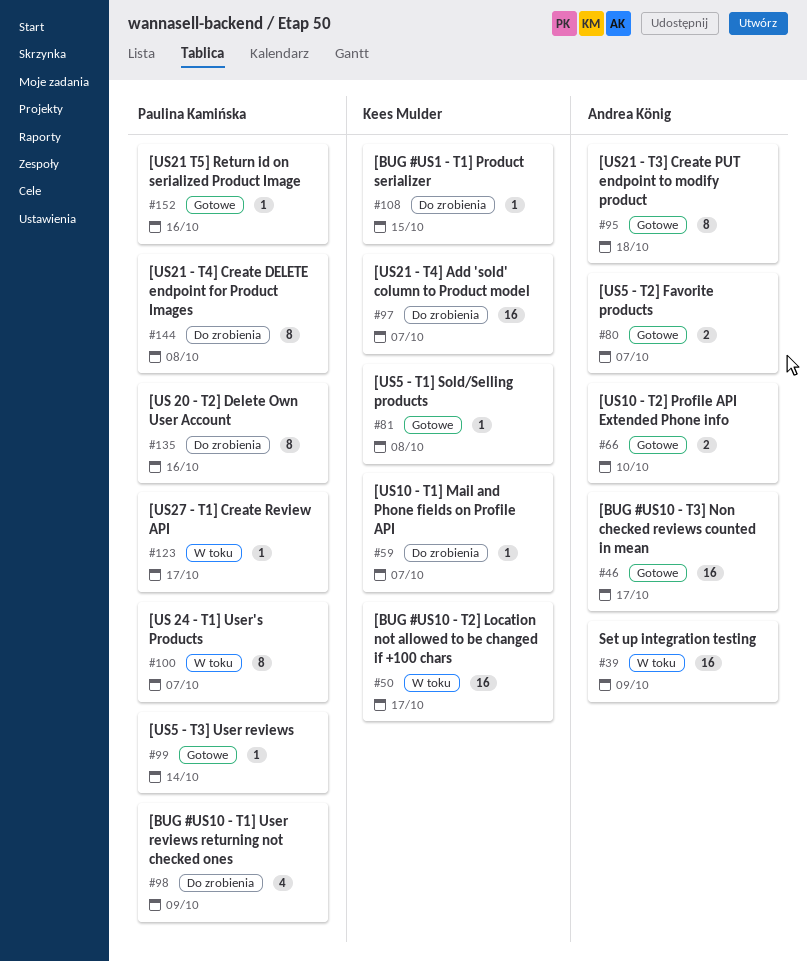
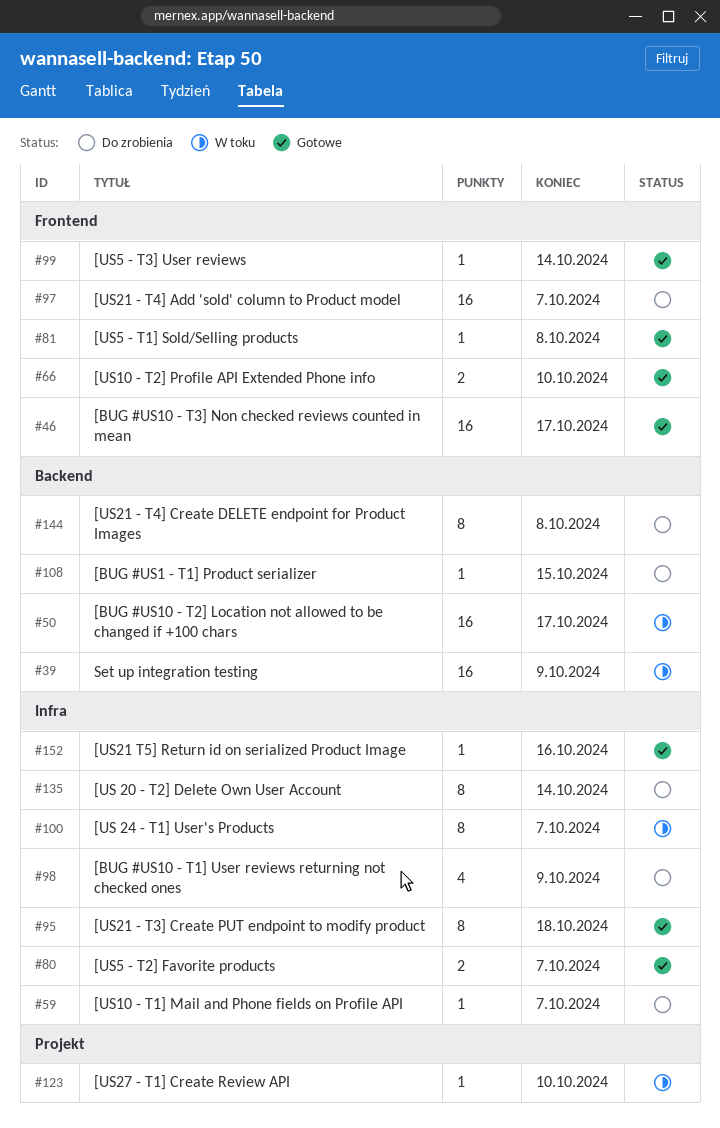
#123, due: Oct 17 -> Oct 10
#135, due: Oct 16 -> Oct 14

